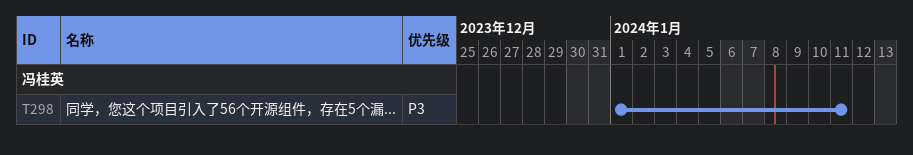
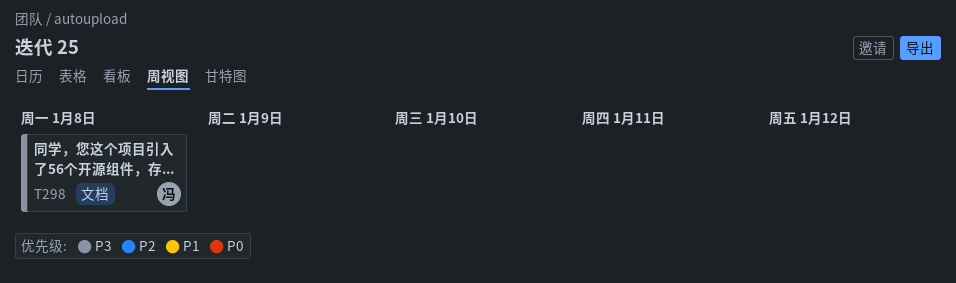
T298, due: Jan 11 -> Jan 8

